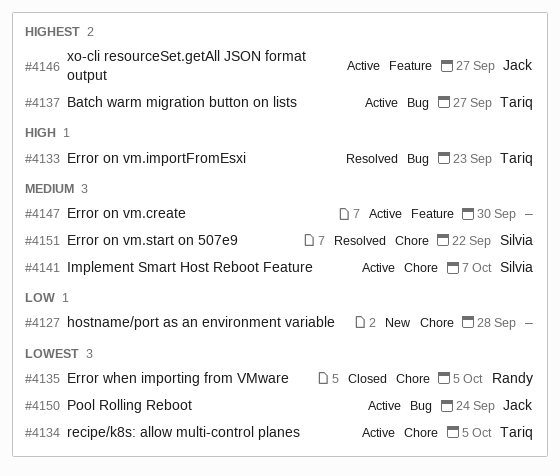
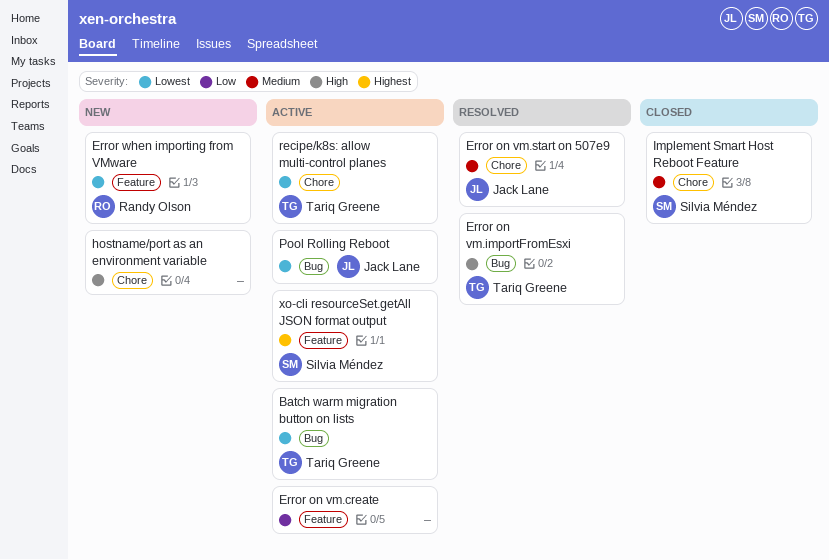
Batch warm migration button on lists, priority: Highest -> Lowest
Error on vm.create, priority: Medium -> Low
Error on vm.start on 507e9, owner: Silvia Méndez -> Jack Lane
Error when importing from VMware, status: Closed -> New
Error when importing from VMware, label: Chore -> Feature
hostname/port as an environment variable, priority: Low -> High
Implement Smart Host Reboot Feature, status: Active -> Closed
xo-cli resourceSet.getAll JSON format output, owner: Jack Lane -> Silvia Méndez

